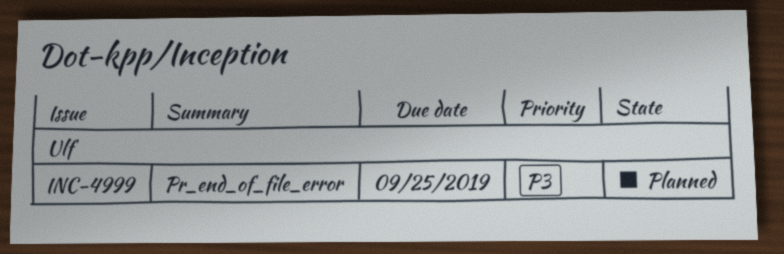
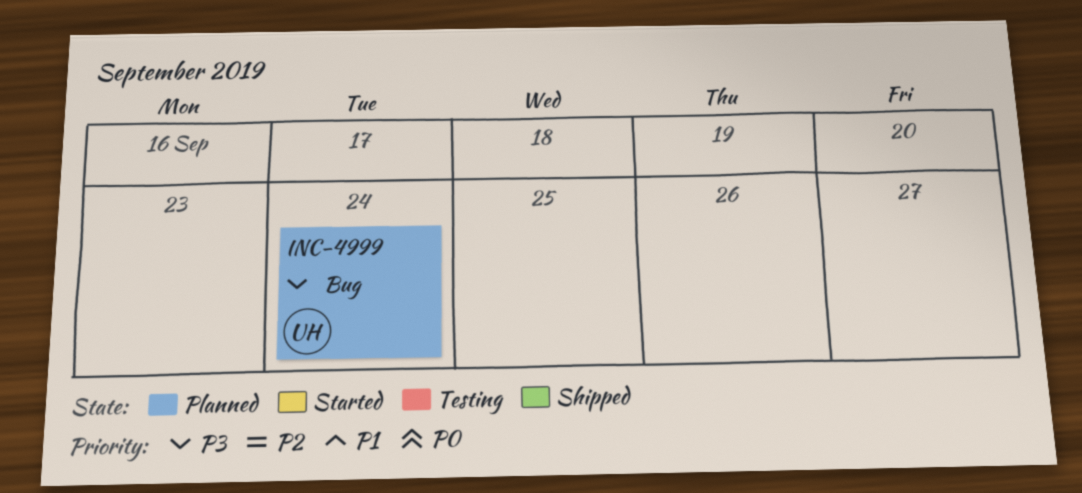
INC-4999, due: Sep 25 -> Sep 24

